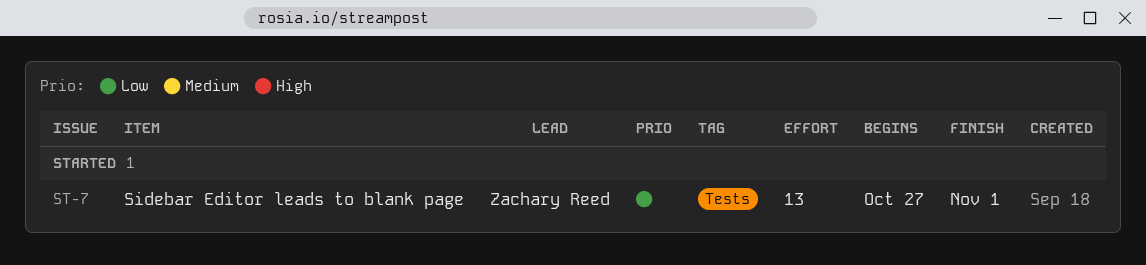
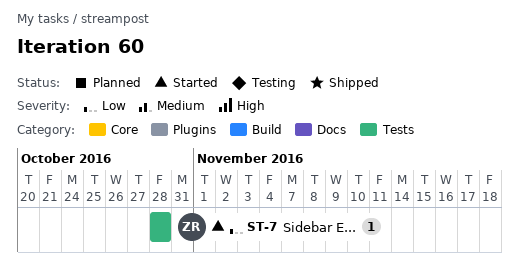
ST-7, estimate: 13 -> 1
ST-7, start: Oct 27 -> Oct 28
ST-7, due: Nov 1 -> Oct 28

